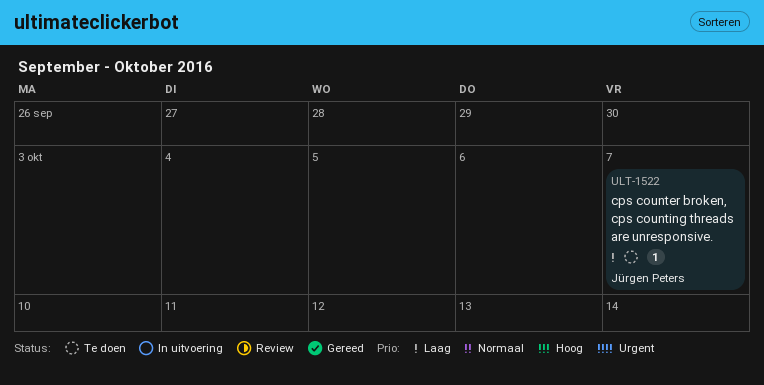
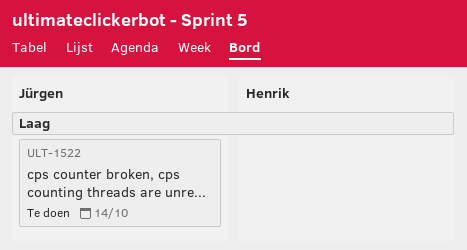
ULT-1522, due: Oct 7 -> Oct 14

